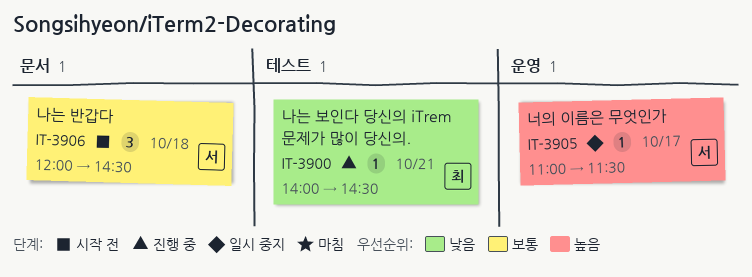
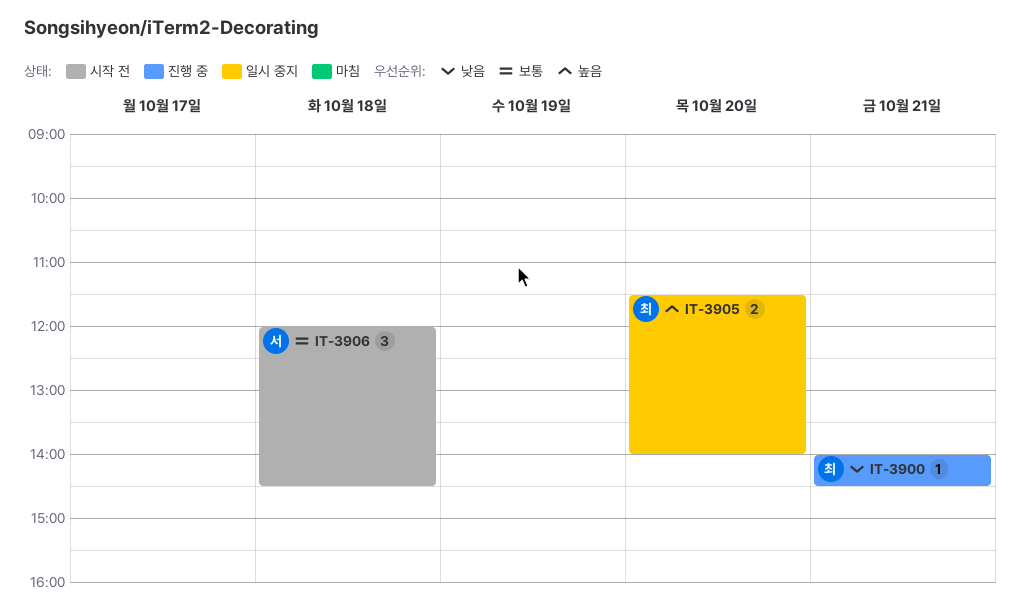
IT-3905, owner: 서 -> 최
IT-3905, estimate: 1 -> 2
IT-3905, day: Oct 17 -> Oct 20
IT-3905, begins: 11:00 -> 11:30
IT-3905, ends: 11:30 -> 14:00

